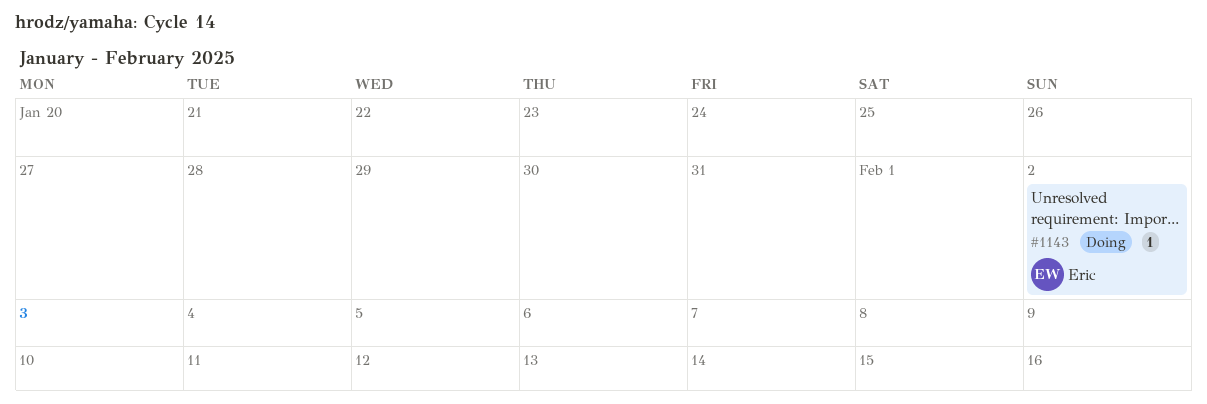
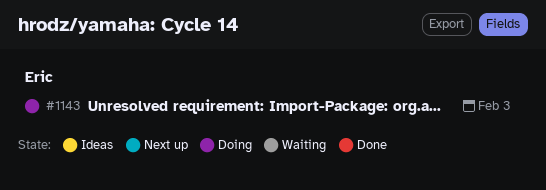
#1143, due: Feb 2 -> Feb 3

